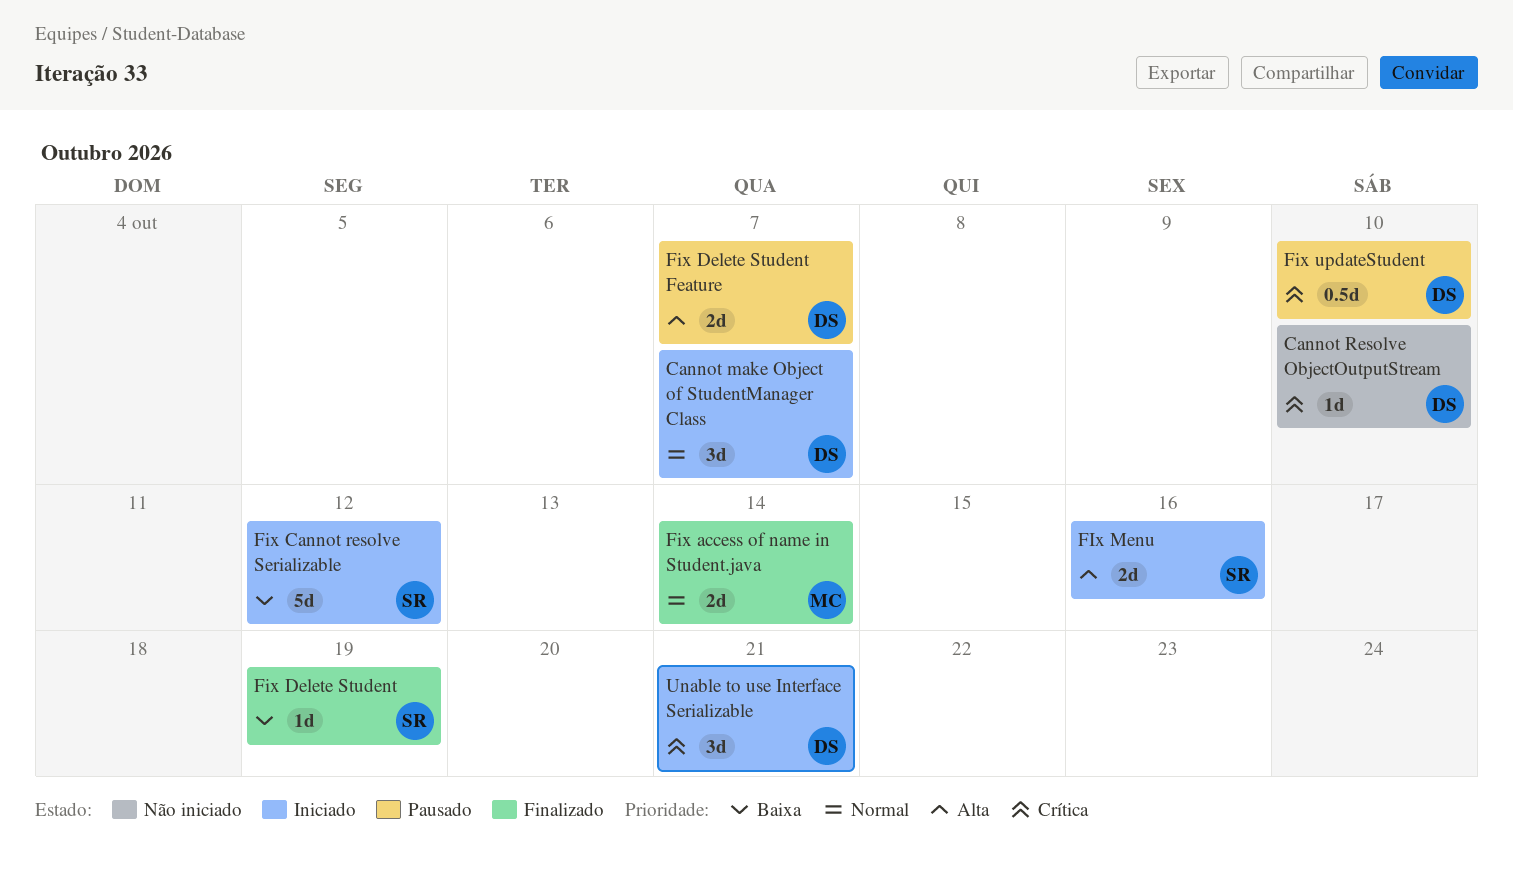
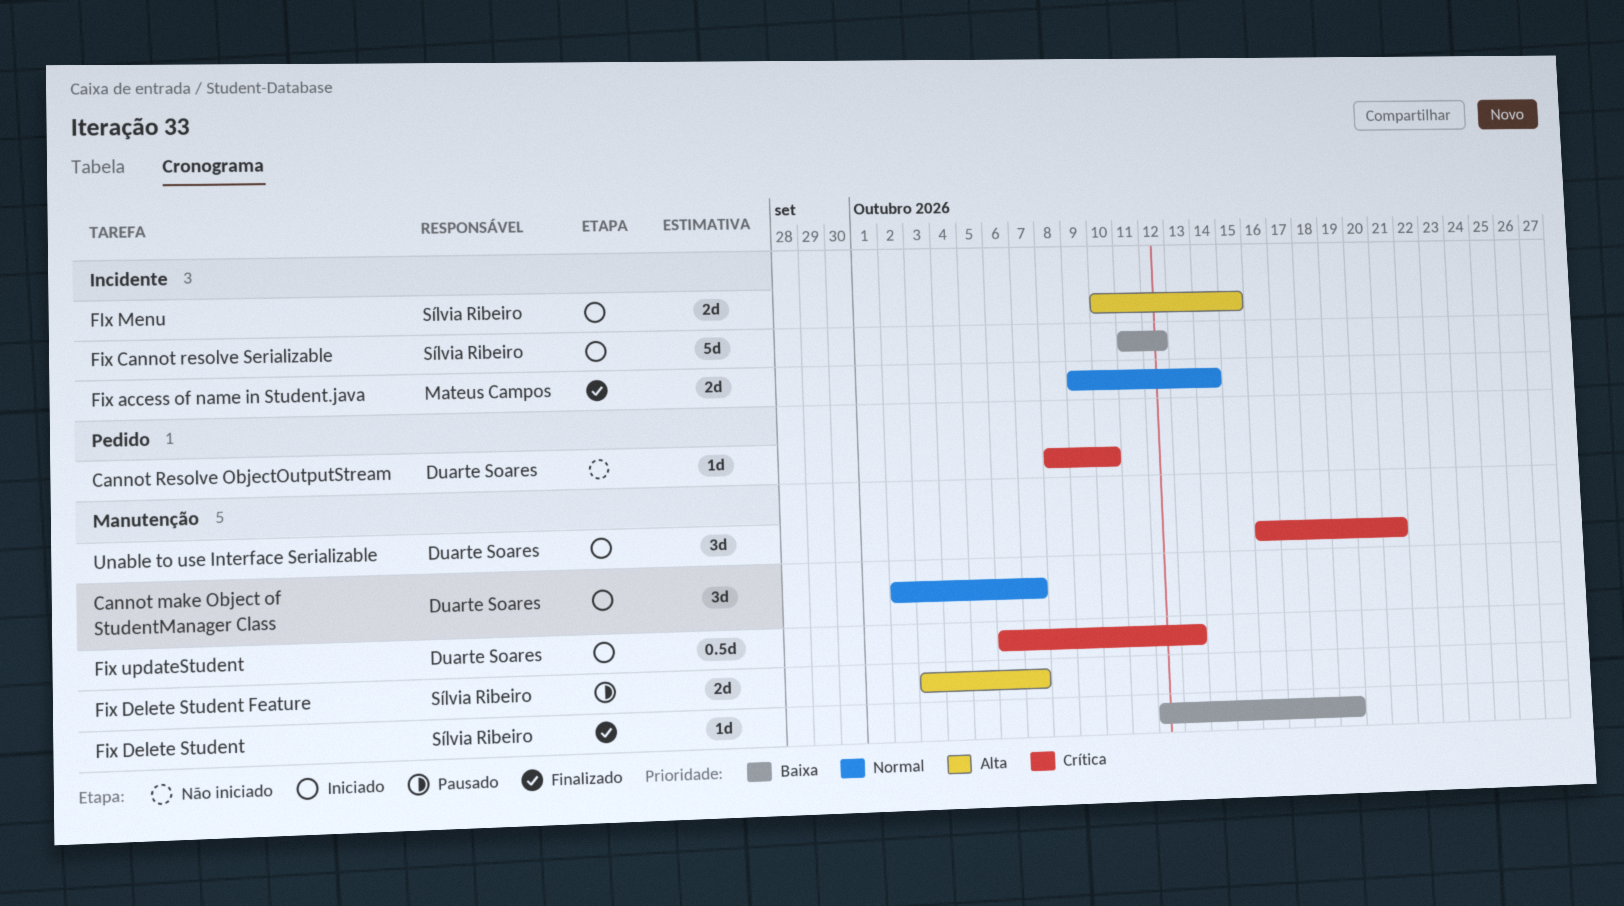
Fix Delete Student Feature, owner: Duarte Soares -> Sílvia Ribeiro
FIx Menu, due: Oct 16 -> Oct 15
Fix updateStudent, status: Pausado -> Iniciado
Fix updateStudent, due: Oct 10 -> Oct 13

